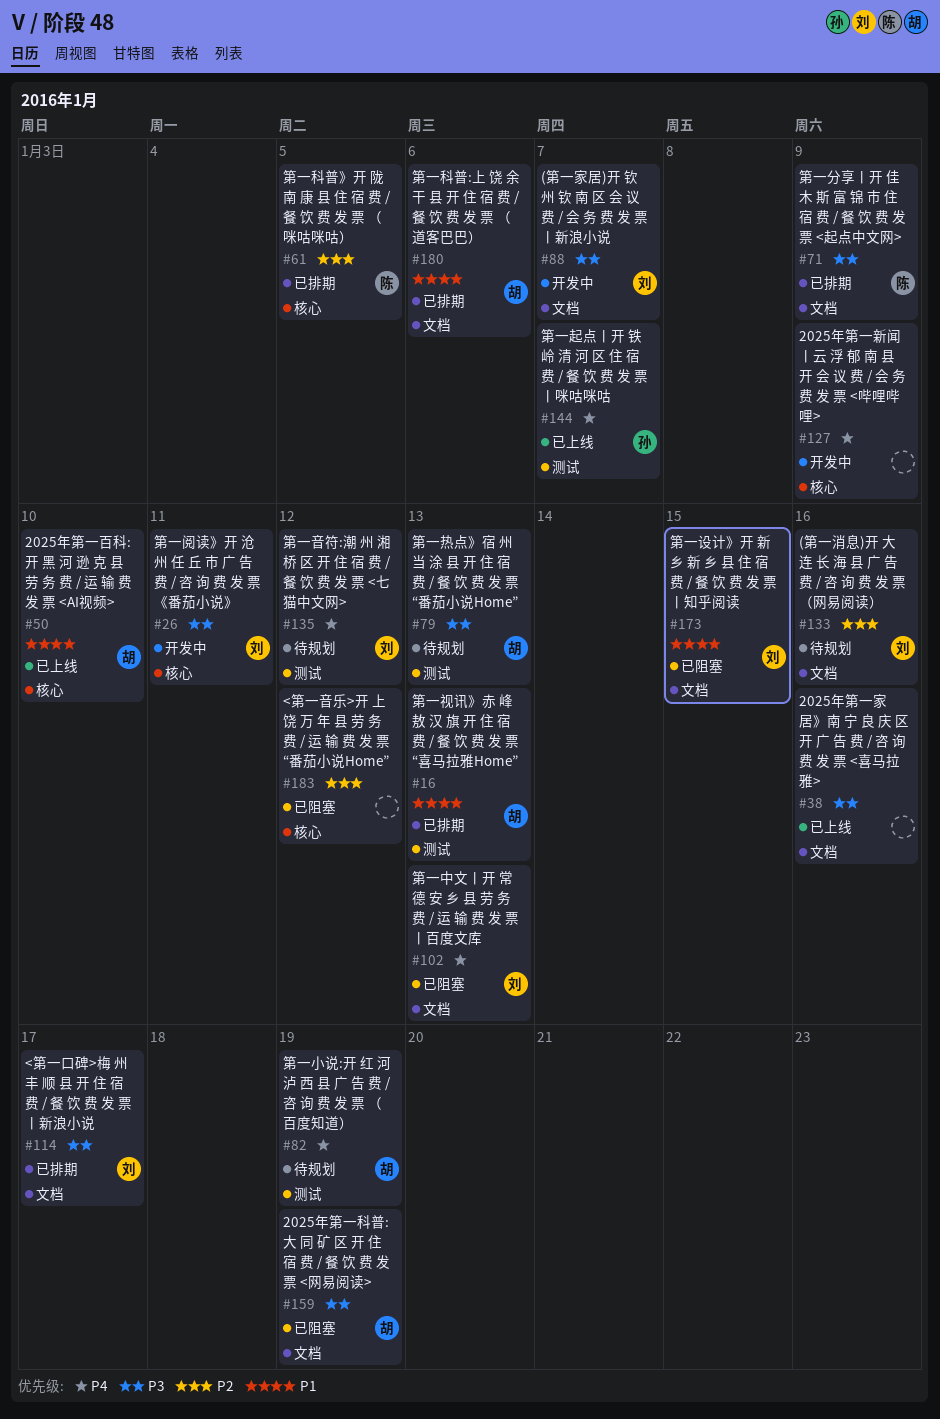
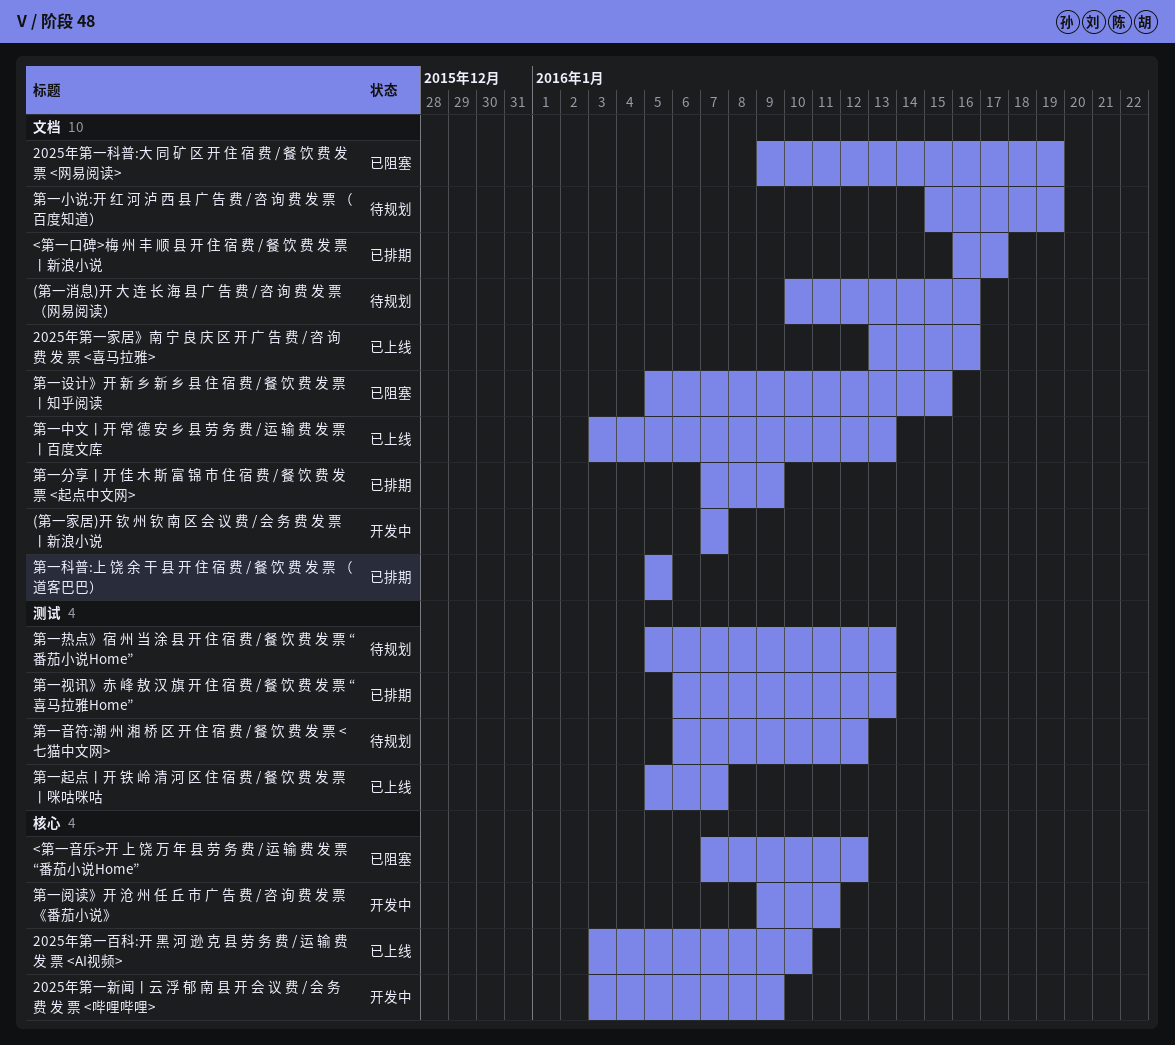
第一中文丨开 常 德 安 乡 县 劳 务 费 / 运 输 费 发 票 丨百度文库, status: 已阻塞 -> 已上线
第一小说:开 红 河 泸 西 县 广 告 费 / 咨 询 费 发 票 （百度知道）, label: 测试 -> 文档
第一科普:上 饶 余 干 县 开 住 宿 费 / 餐 饮 费 发 票 （道客巴巴）, due: Jan 6 -> Jan 5
第一科普》开 陇 南 康 县 住 宿 费 / 餐 饮 费 发 票 （咪咕咪咕）: present -> none

